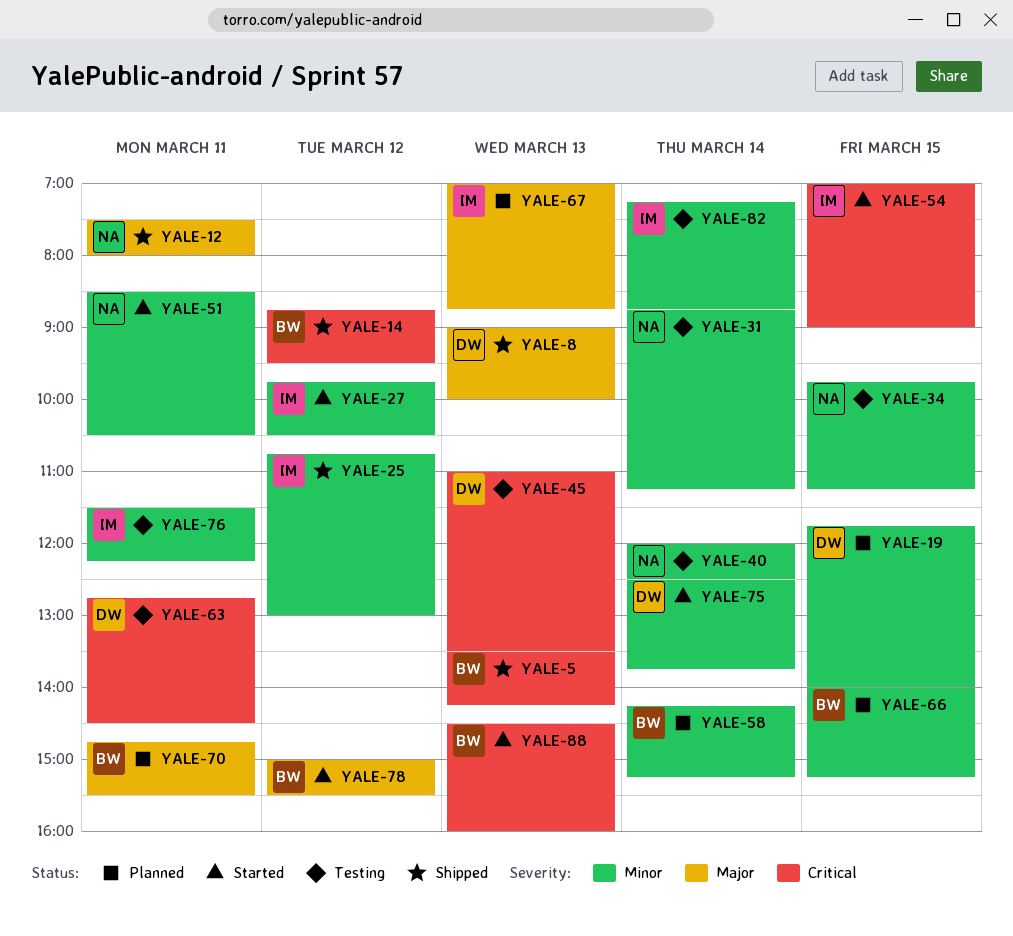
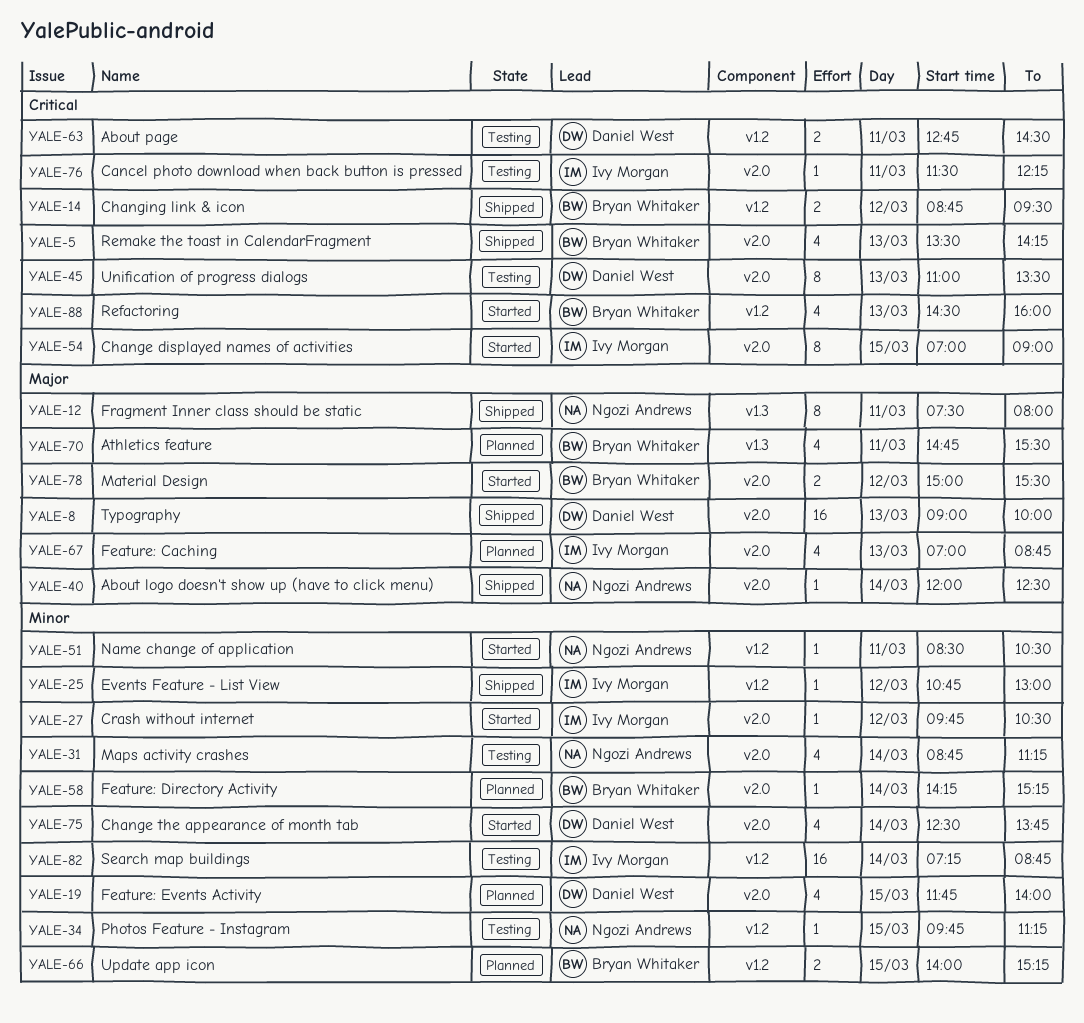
YALE-40, status: Testing -> Shipped
YALE-40, priority: Minor -> Major
YALE-76, priority: Minor -> Critical

